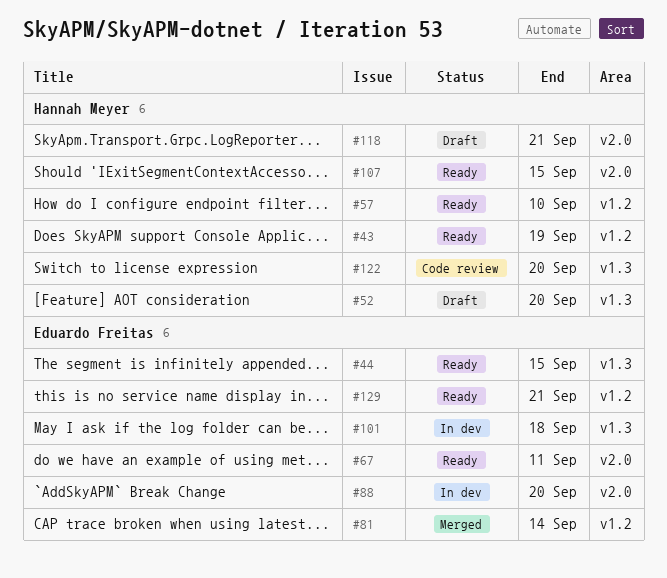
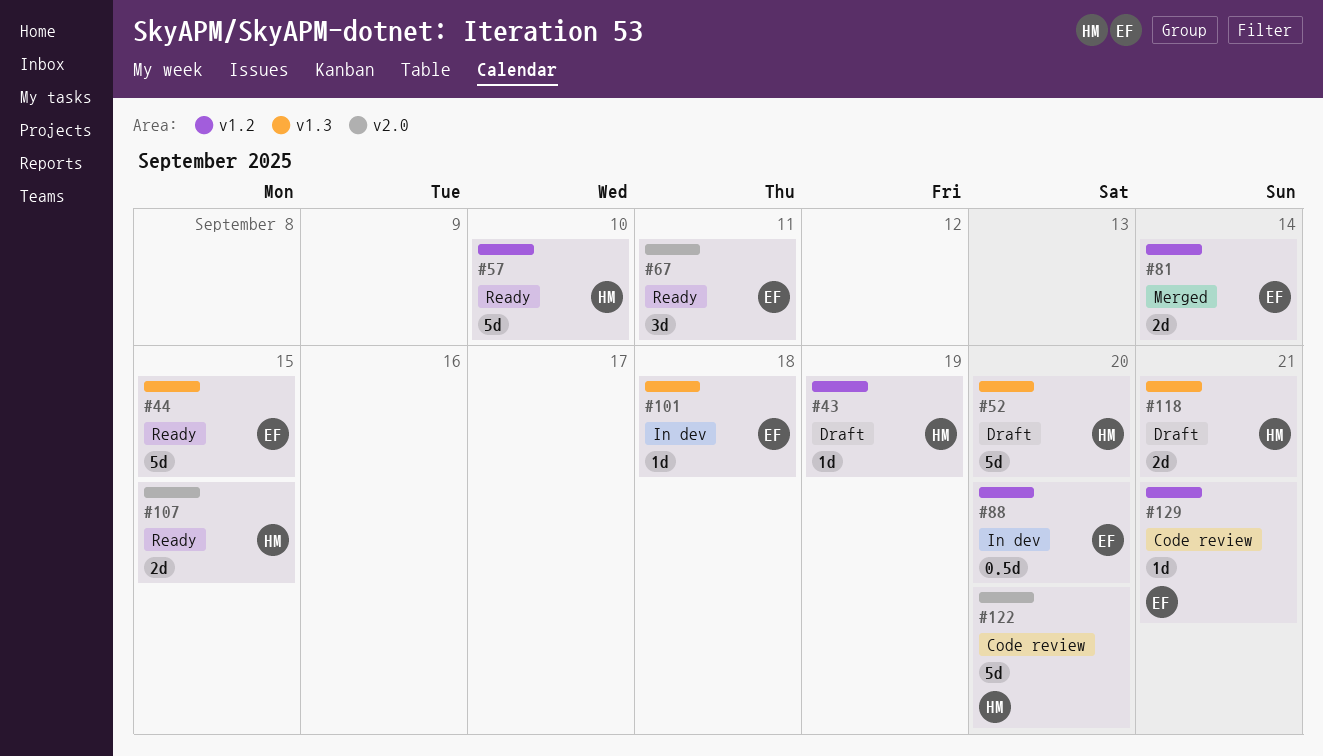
#43, status: Ready -> Draft
#88, label: v2.0 -> v1.2
#118, label: v2.0 -> v1.3
#122, label: v1.3 -> v2.0
#129, status: Ready -> Code review

